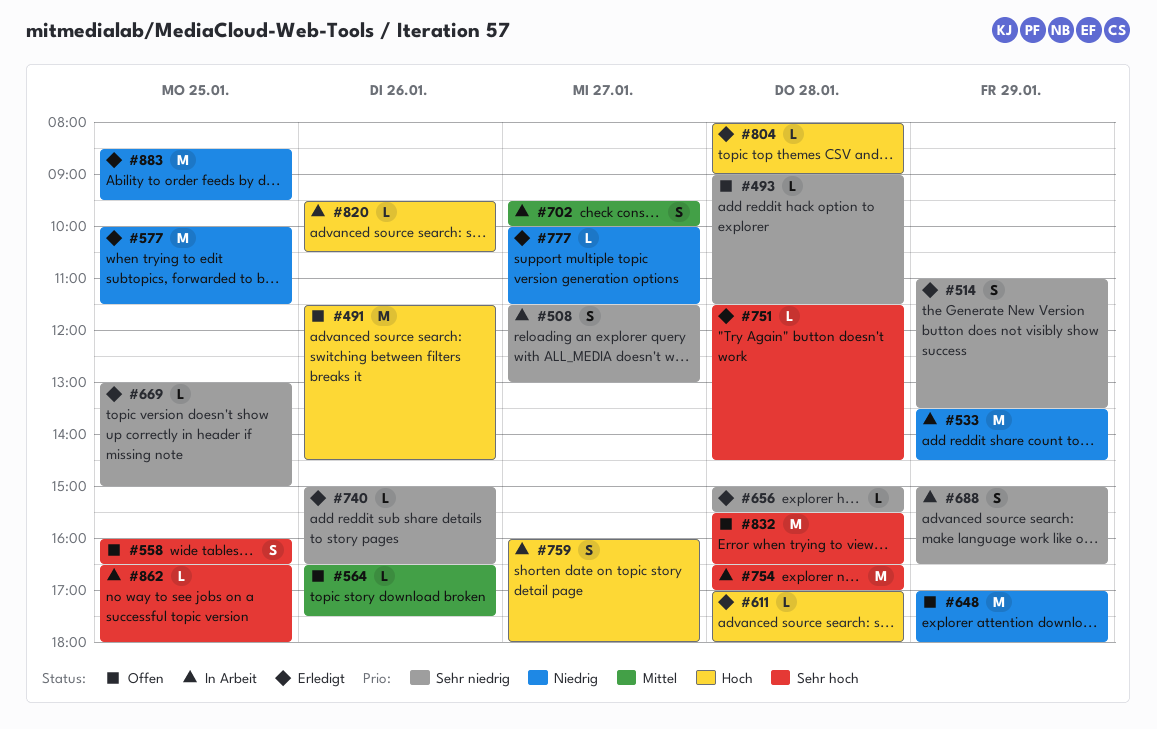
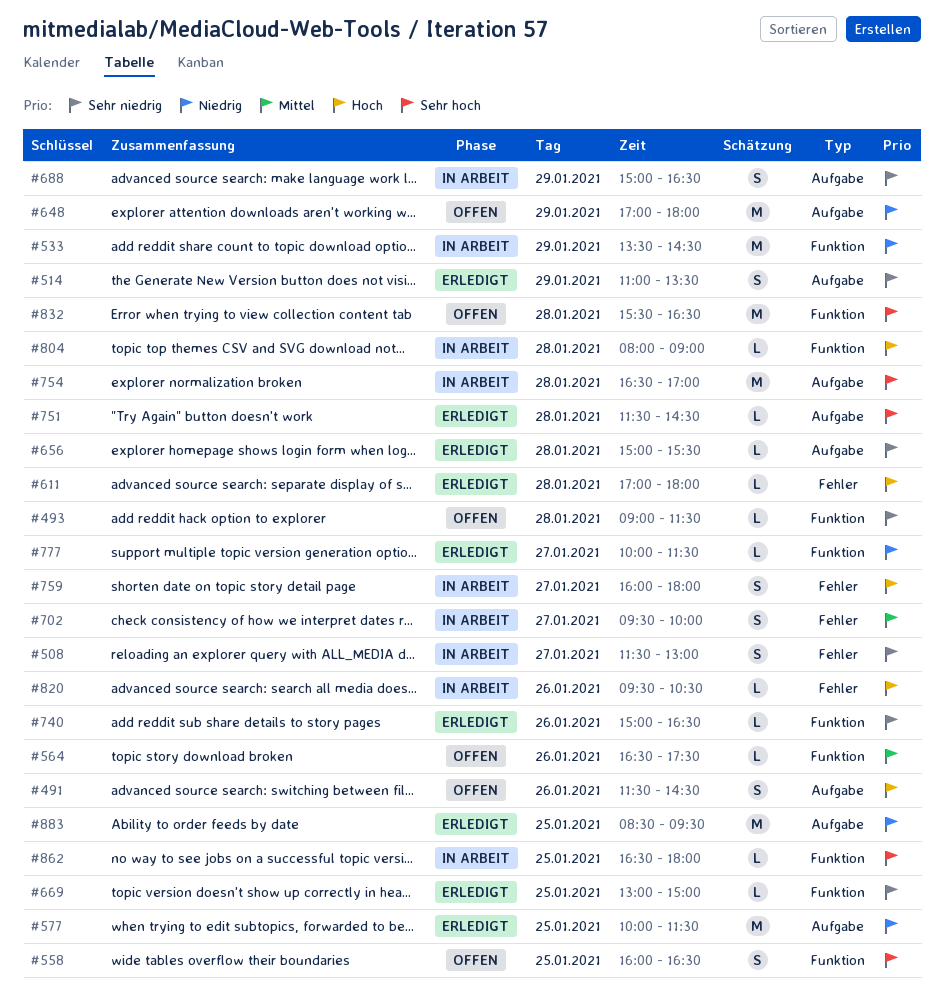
#491, estimate: M -> S
#804, status: Erledigt -> In Arbeit

